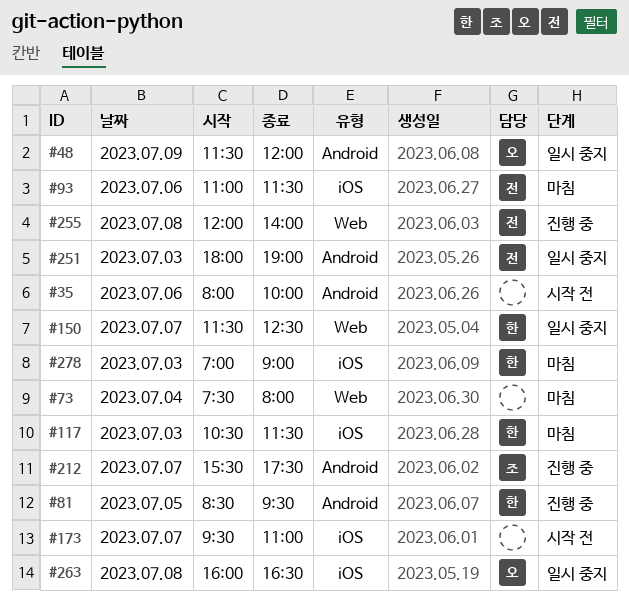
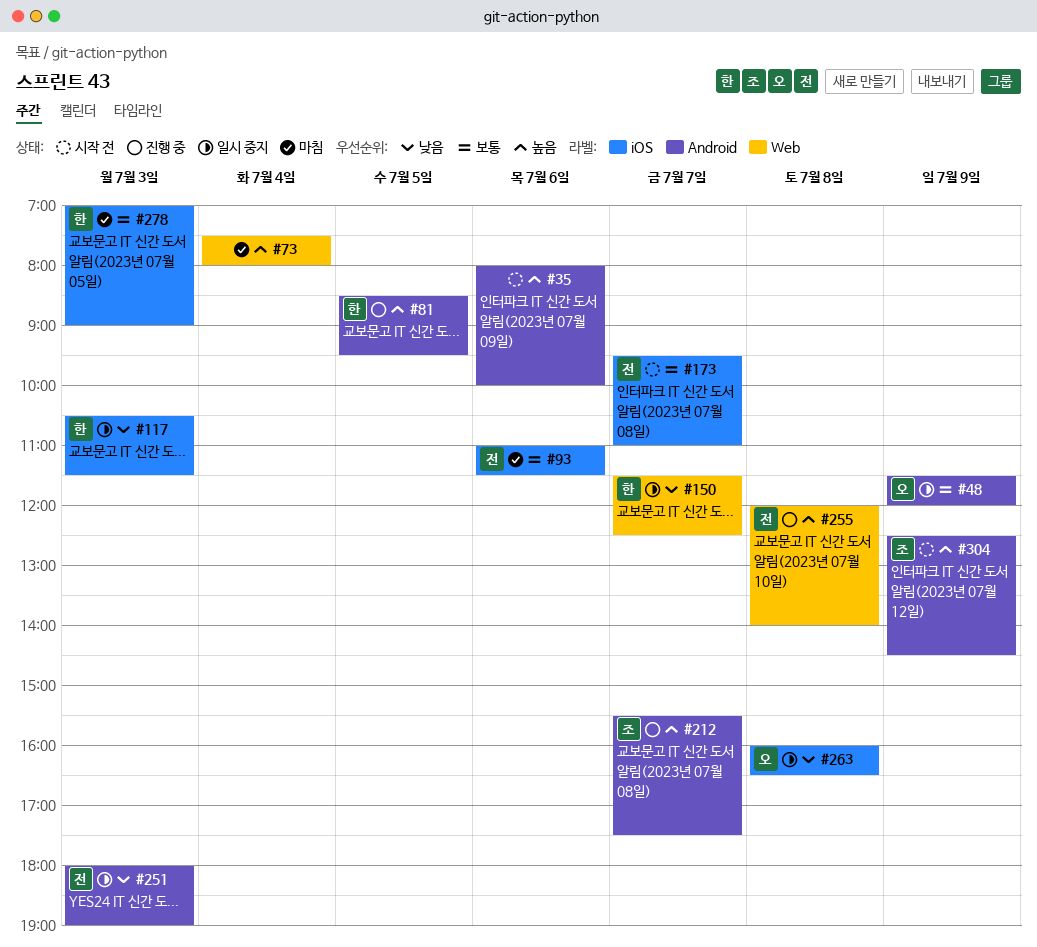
#117, status: 마침 -> 일시 중지
#173, owner: none -> 전
#304: none -> present

